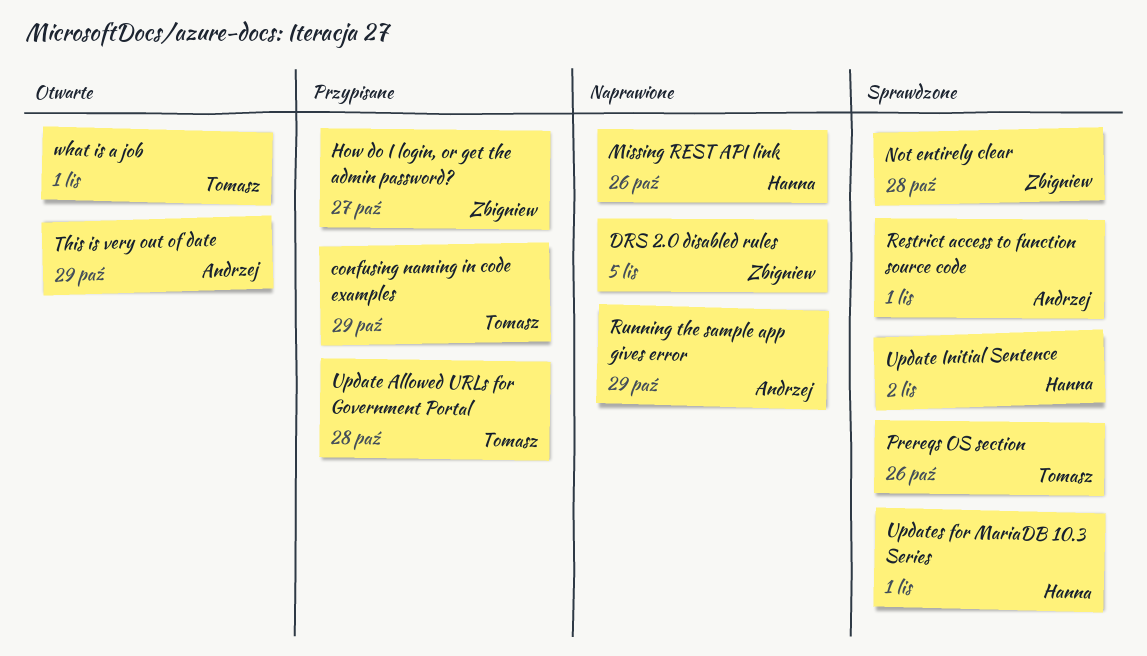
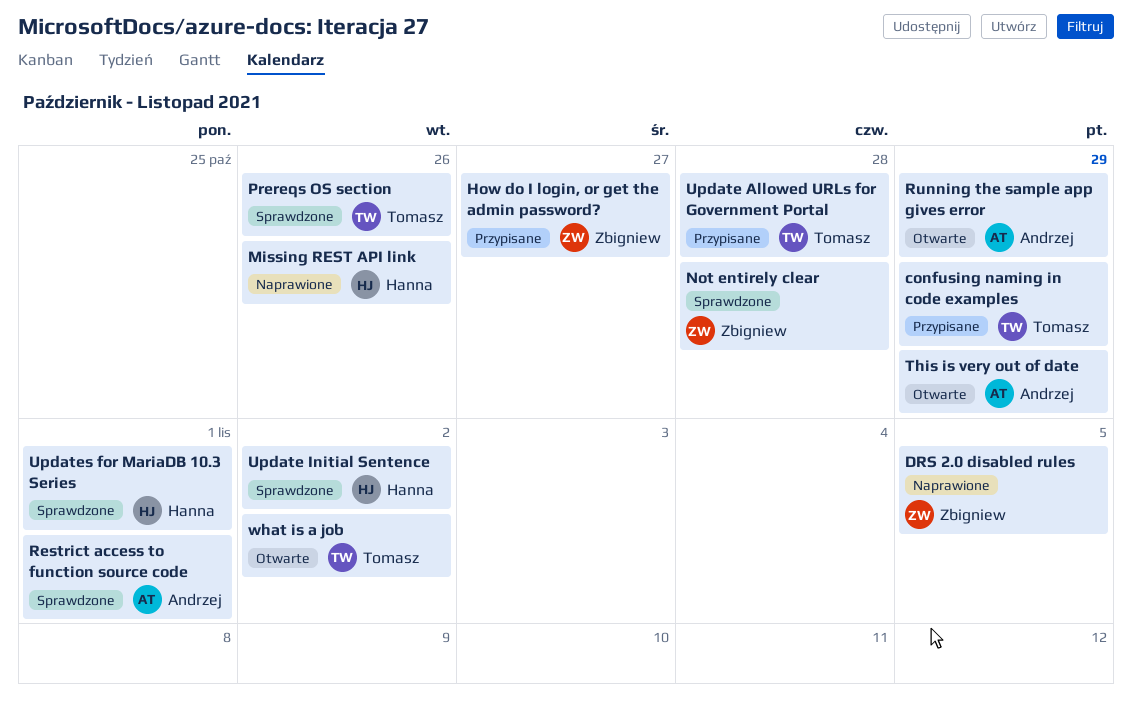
Running the sample app gives error, status: Naprawione -> Otwarte
what is a job, due: Nov 1 -> Nov 2

